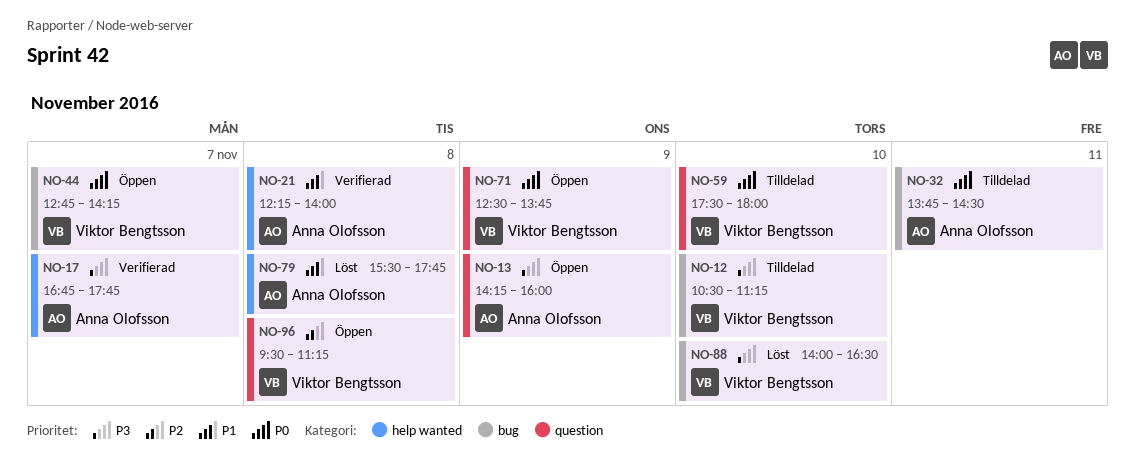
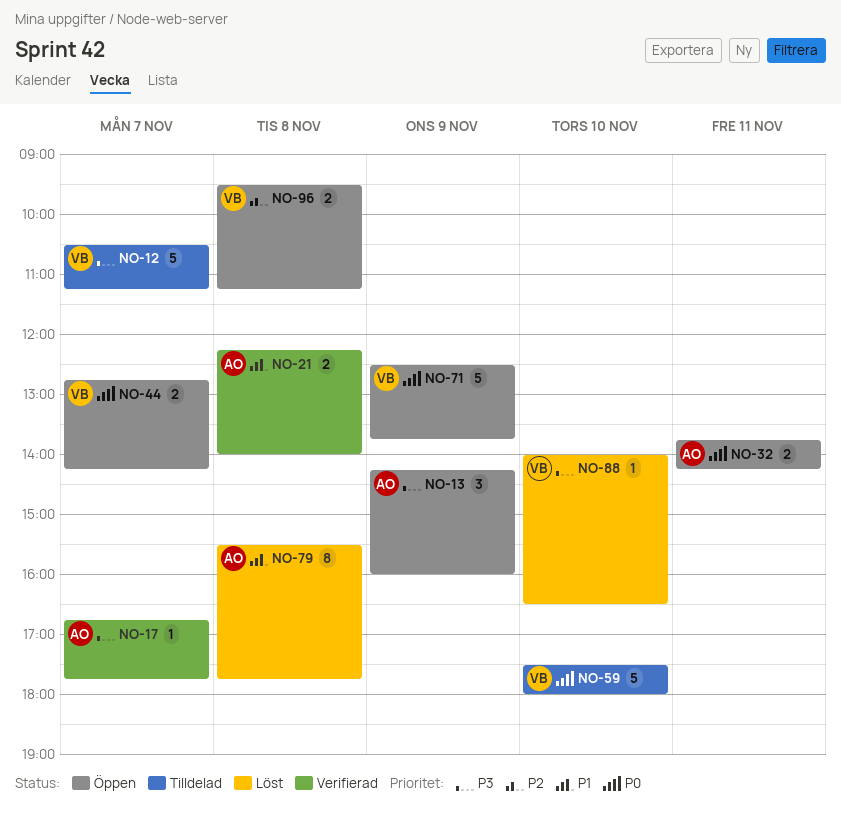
NO-12, day: Nov 10 -> Nov 7
NO-32, status: Tilldelad -> Öppen
NO-32, ends: 14:30 -> 14:15

